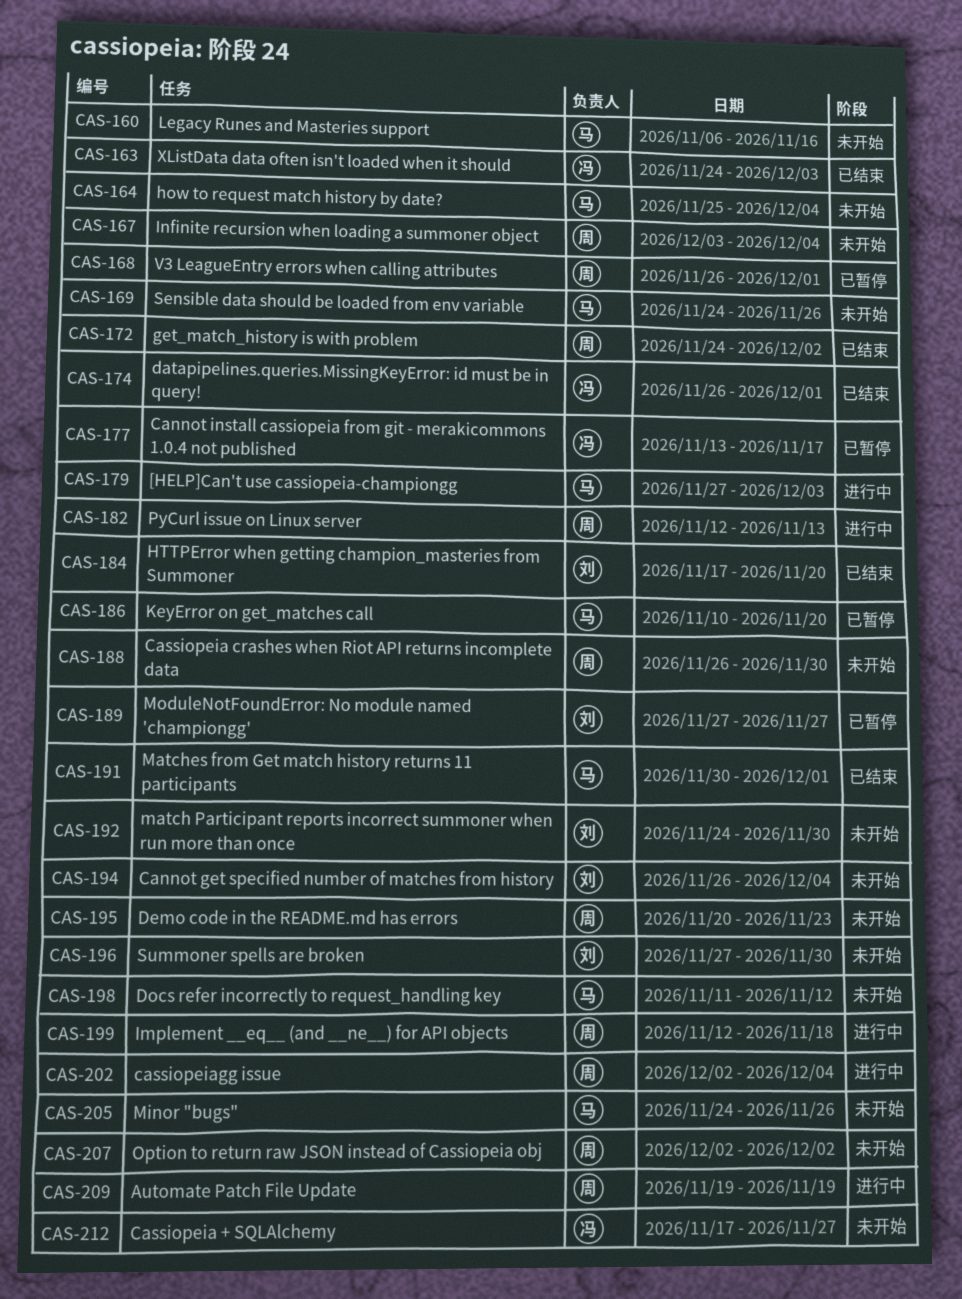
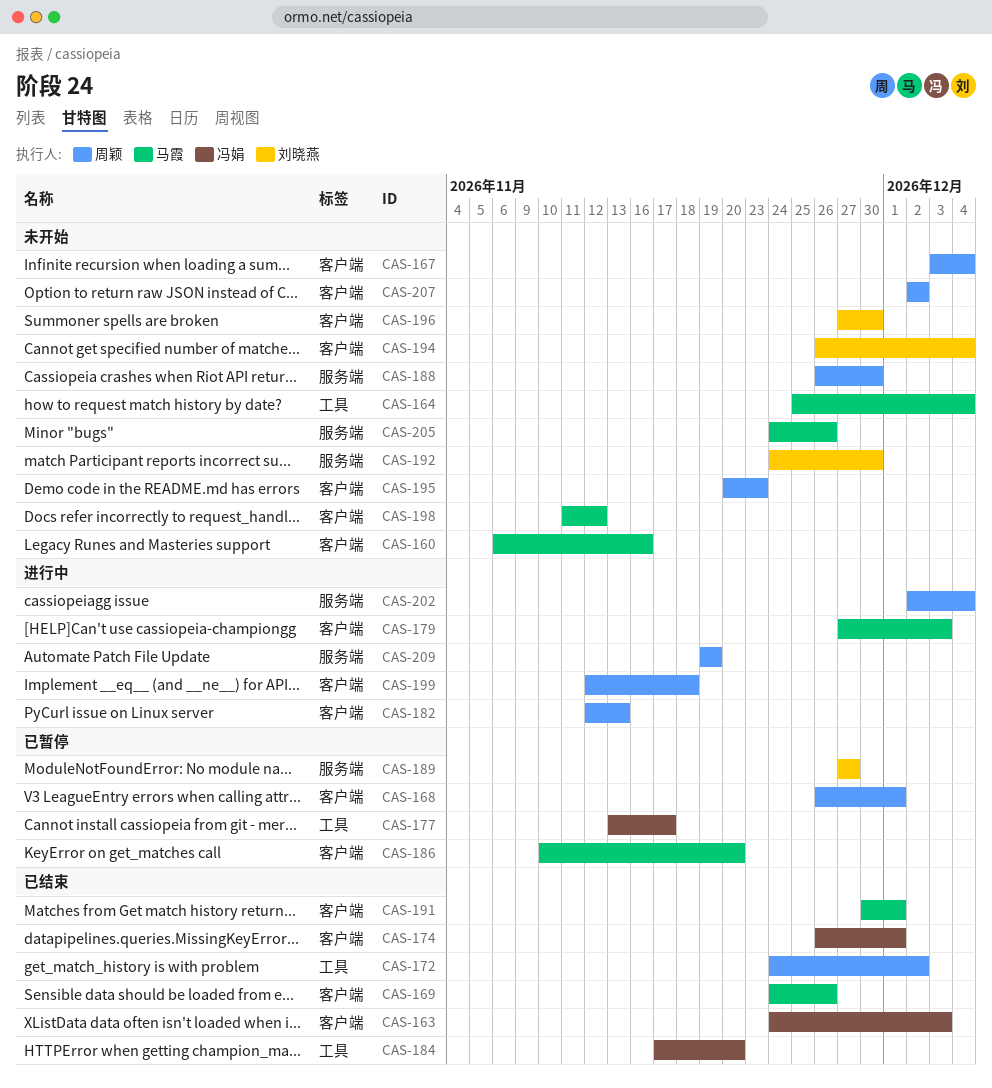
CAS-169, status: 未开始 -> 已结束
CAS-184, owner: 刘晓燕 -> 冯娟
CAS-212: present -> none

